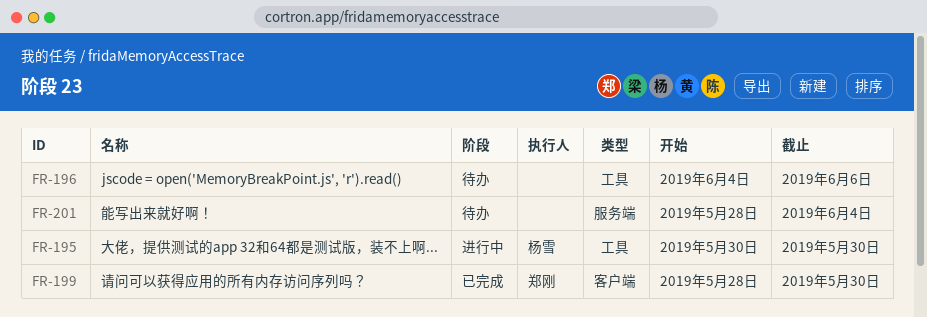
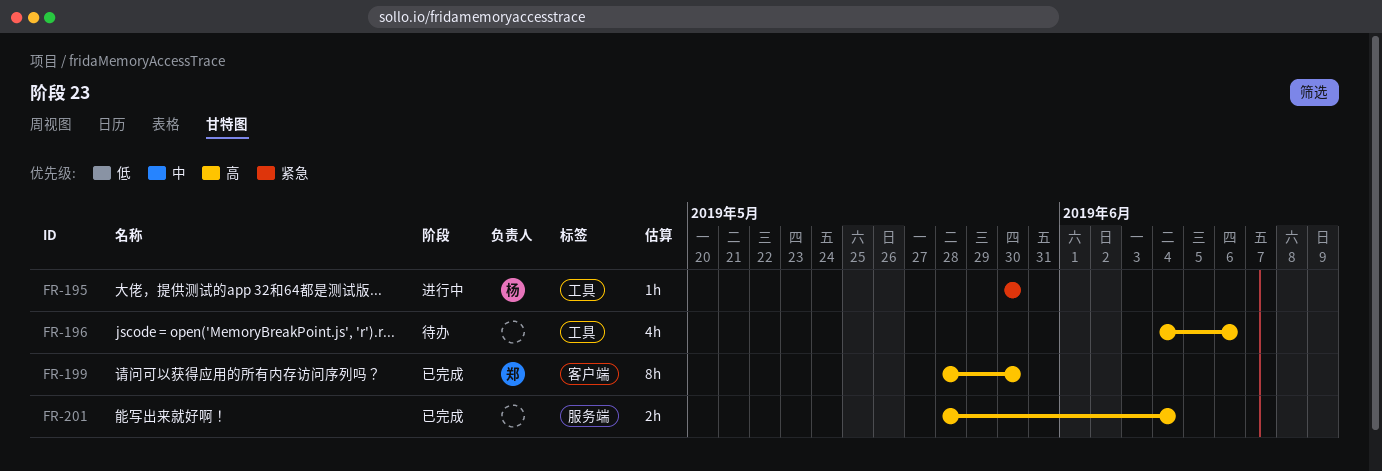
FR-201, status: 待办 -> 已完成

